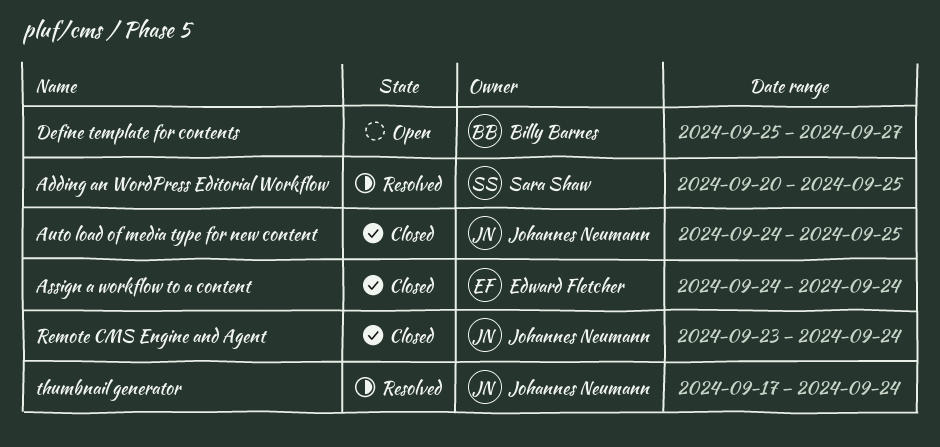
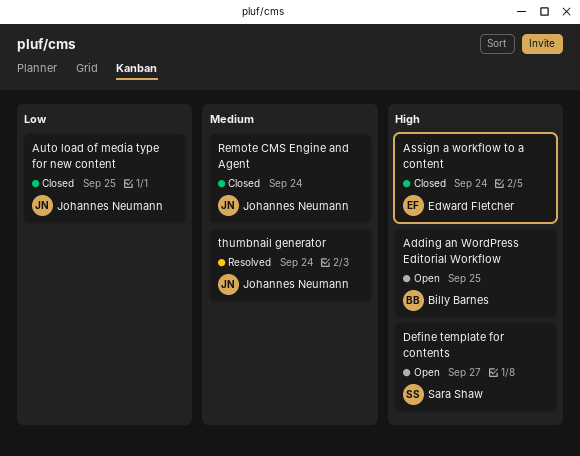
Adding an WordPress Editorial Workflow, status: Resolved -> Open
Adding an WordPress Editorial Workflow, owner: Sara Shaw -> Billy Barnes
Define template for contents, owner: Billy Barnes -> Sara Shaw

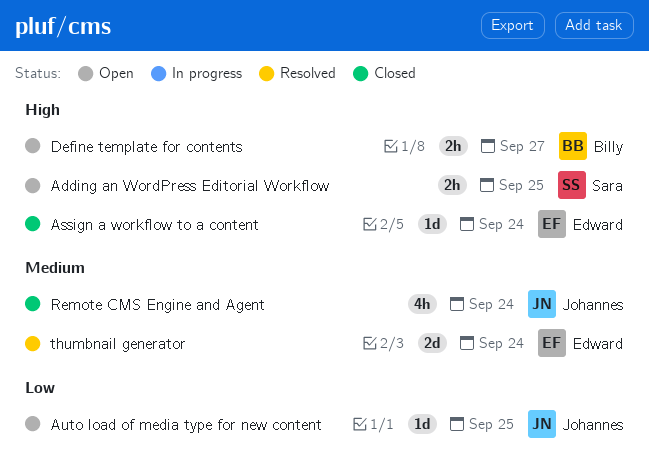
Adding an WordPress Editorial Workflow, owner: Billy Barnes -> Sara Shaw
Auto load of media type for new content, status: Closed -> Open
Define template for contents, owner: Sara Shaw -> Billy Barnes
thumbnail generator, owner: Johannes Neumann -> Edward Fletcher

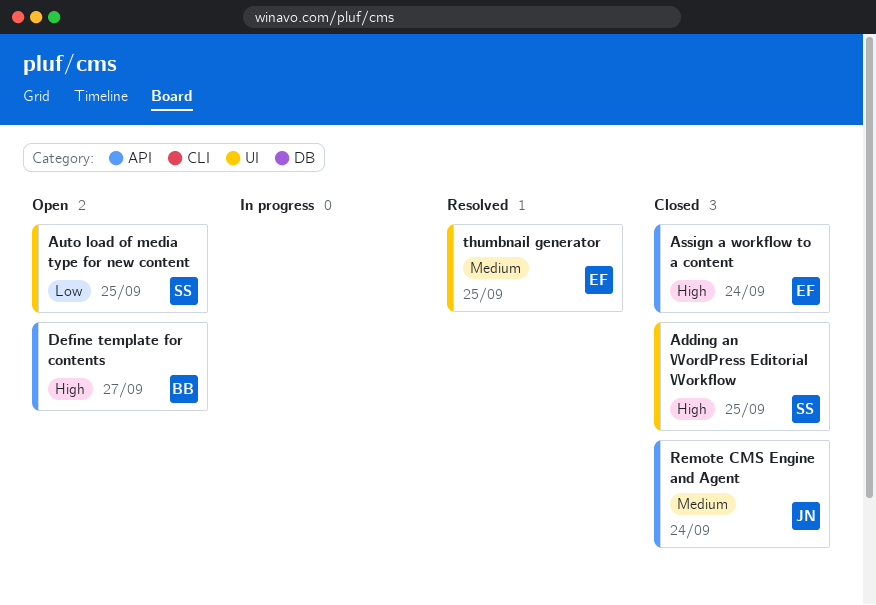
Adding an WordPress Editorial Workflow, status: Open -> Closed
Auto load of media type for new content, owner: Johannes -> Sara
thumbnail generator, due: Sep 24 -> Sep 25

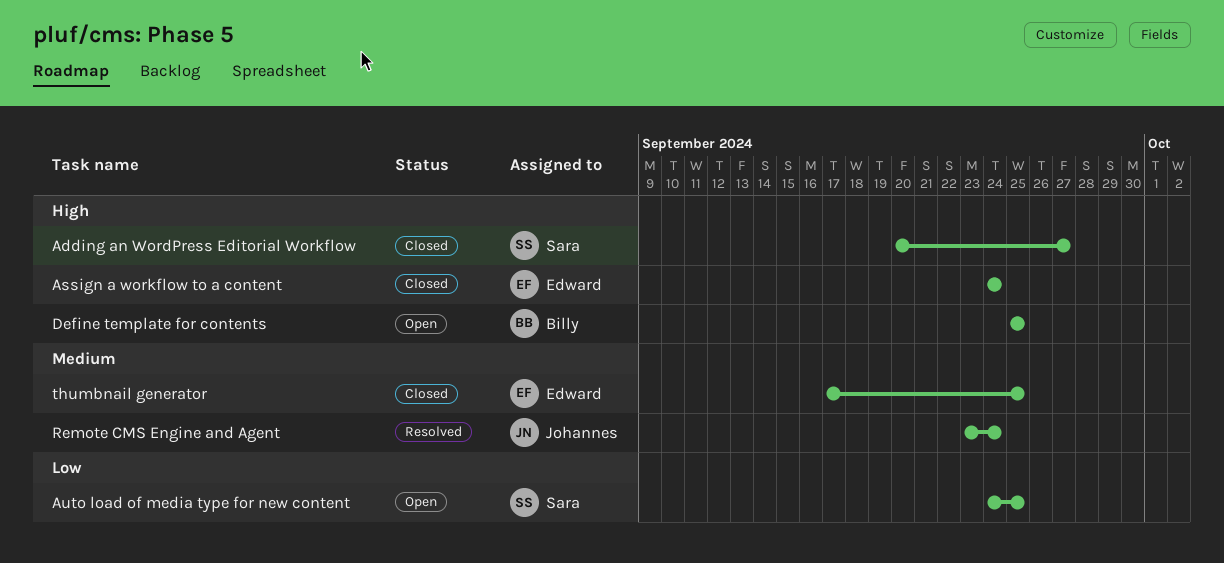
Adding an WordPress Editorial Workflow, due: Sep 25 -> Sep 27
Define template for contents, due: Sep 27 -> Sep 25
Remote CMS Engine and Agent, status: Closed -> Resolved
thumbnail generator, status: Resolved -> Closed

